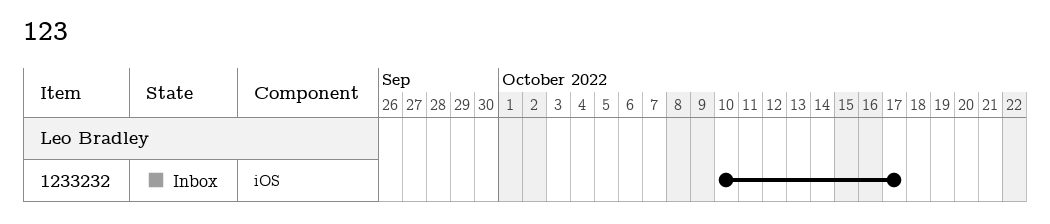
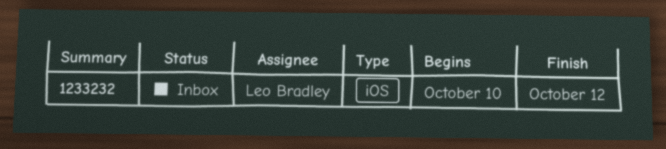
1233232, due: Oct 17 -> Oct 12

